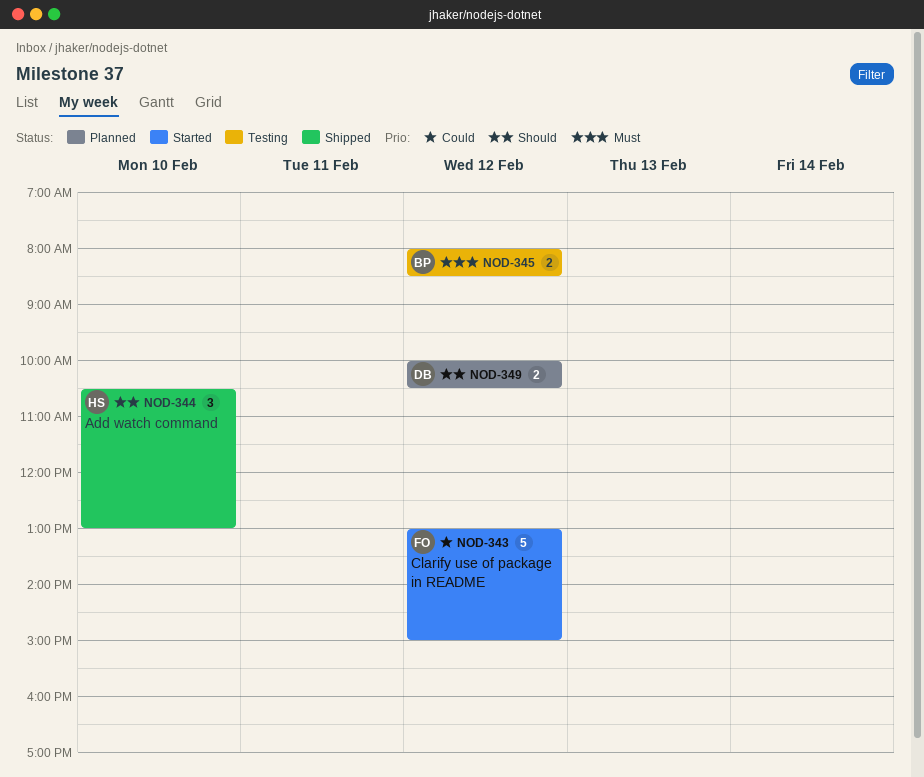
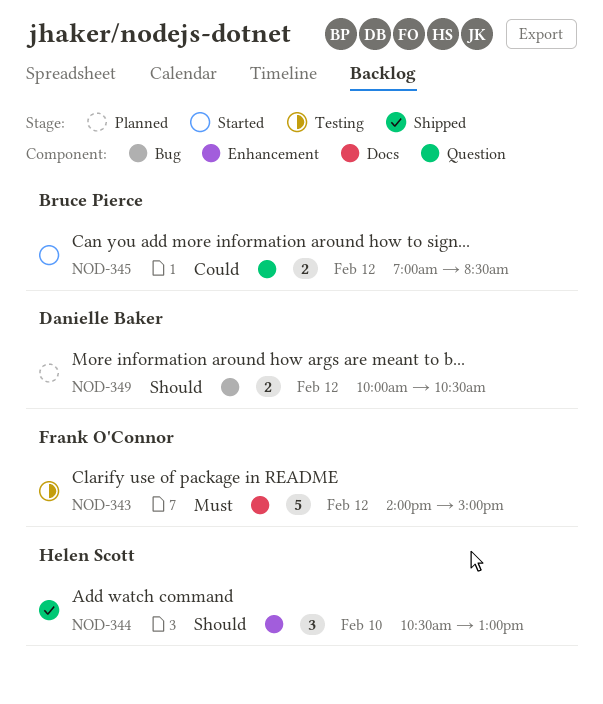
NOD-343, status: Started -> Testing
NOD-343, priority: Could -> Must
NOD-343, begins: 13:00 -> 14:00
NOD-345, status: Testing -> Started
NOD-345, priority: Must -> Could
NOD-345, begins: 08:00 -> 07:00

